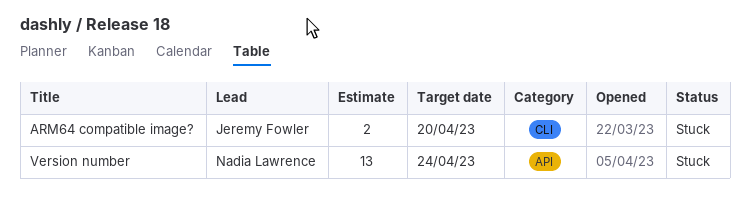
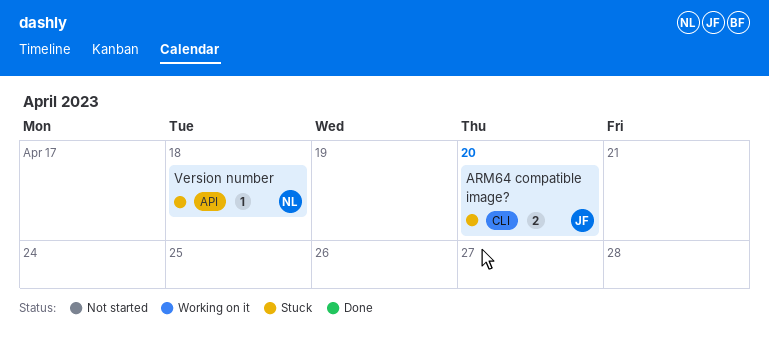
Version number, estimate: 13 -> 1
Version number, due: Apr 24 -> Apr 18

